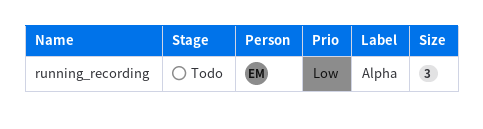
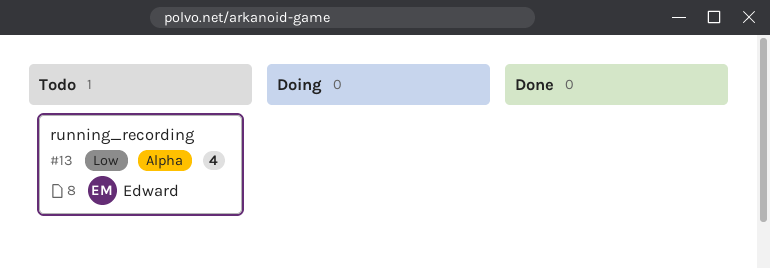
running_recording, estimate: 3 -> 4

